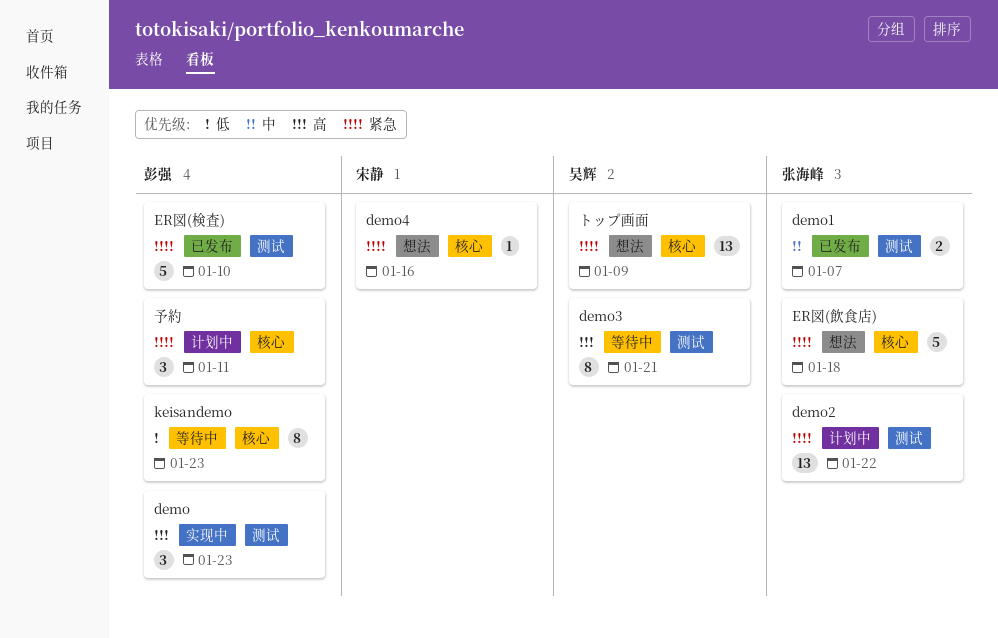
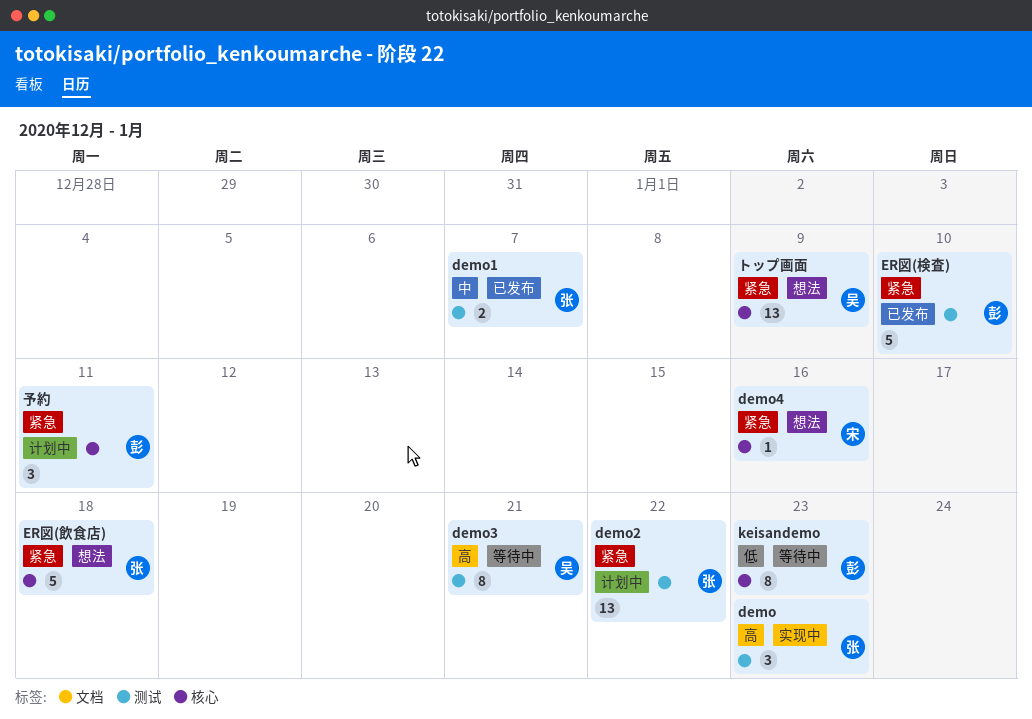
demo, owner: 彭强 -> 张海峰

